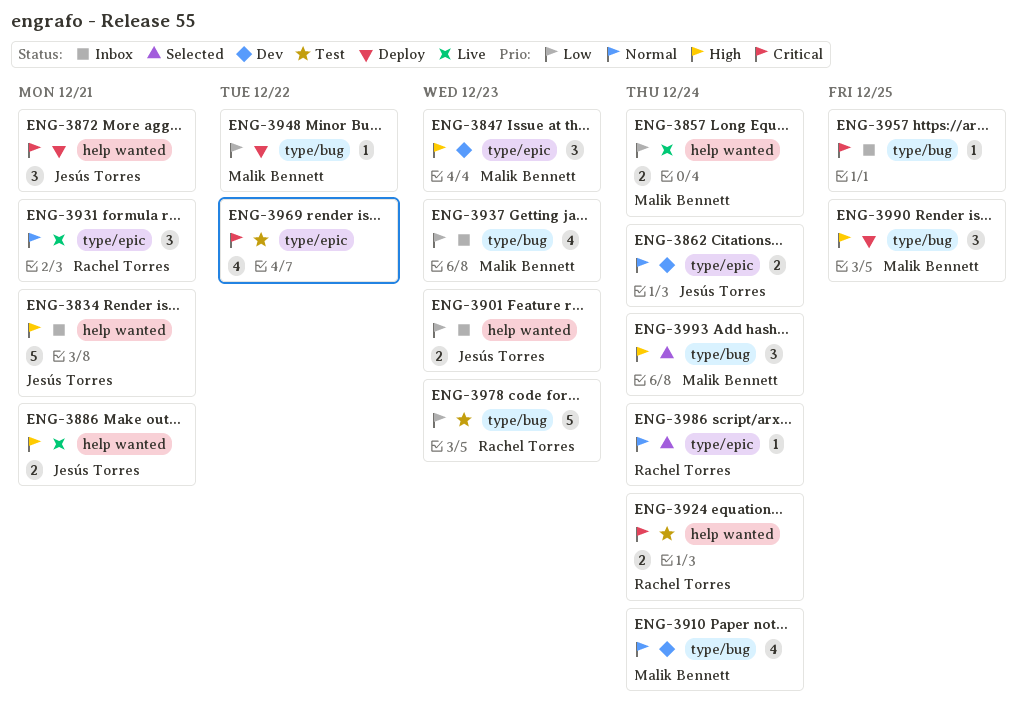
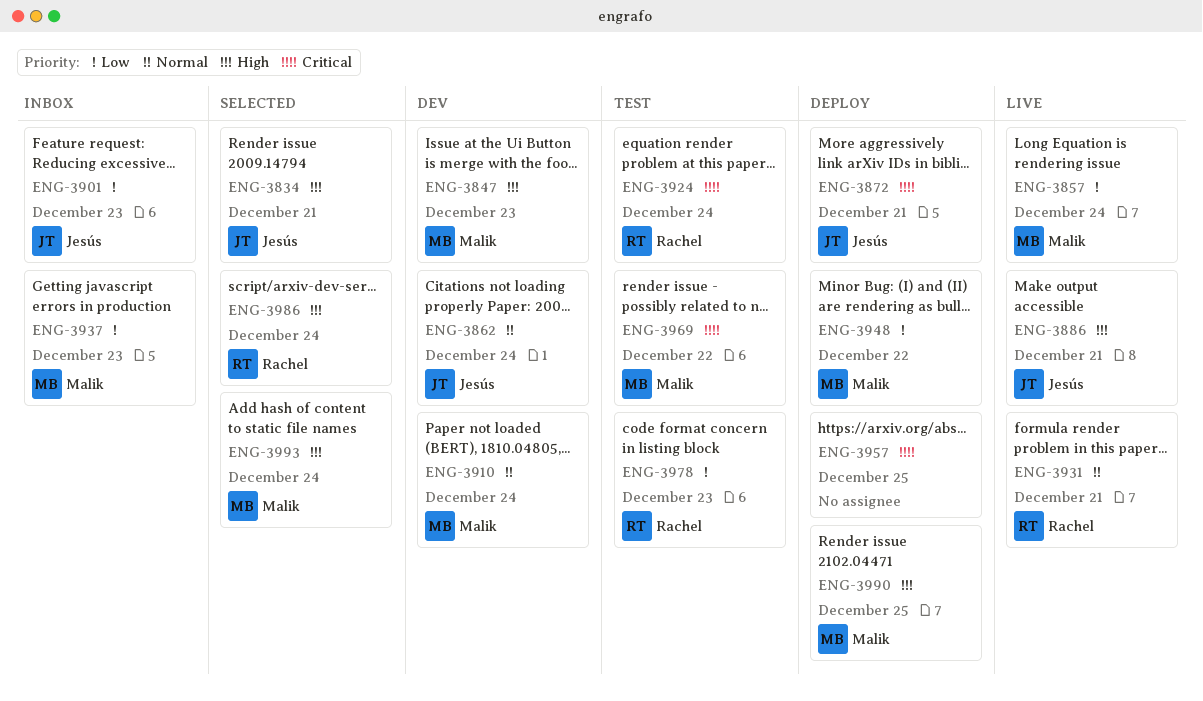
ENG-3834, status: Inbox -> Selected
ENG-3957, status: Inbox -> Deploy
ENG-3969, owner: none -> Malik Bennett
ENG-3986, priority: Normal -> High

